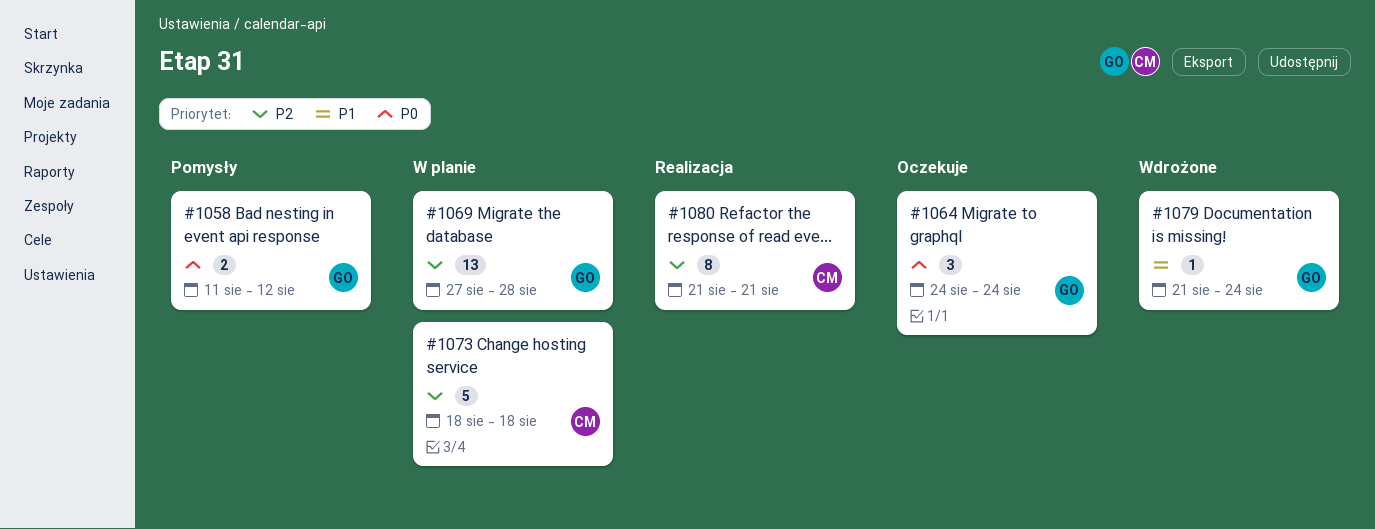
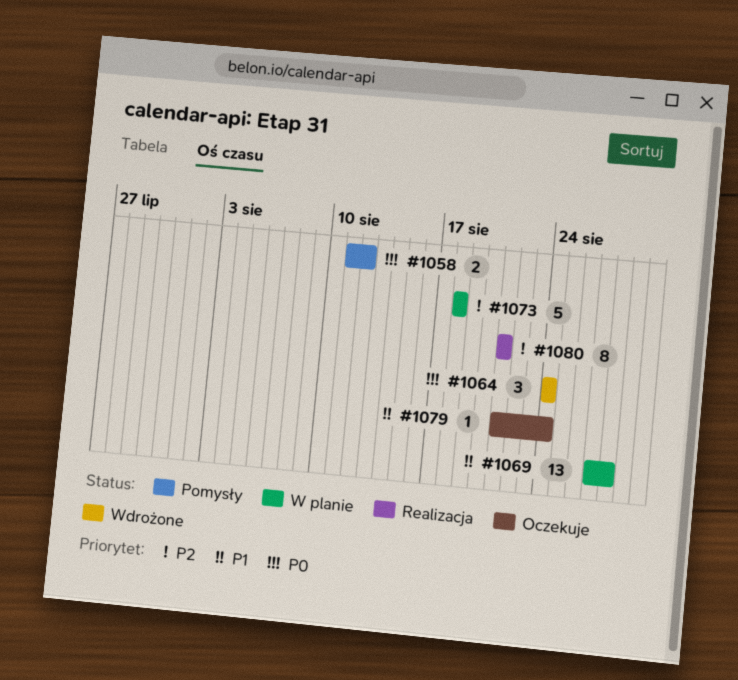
#1064, status: Oczekuje -> Wdrożone
#1069, priority: P2 -> P1
#1079, status: Wdrożone -> Oczekuje

